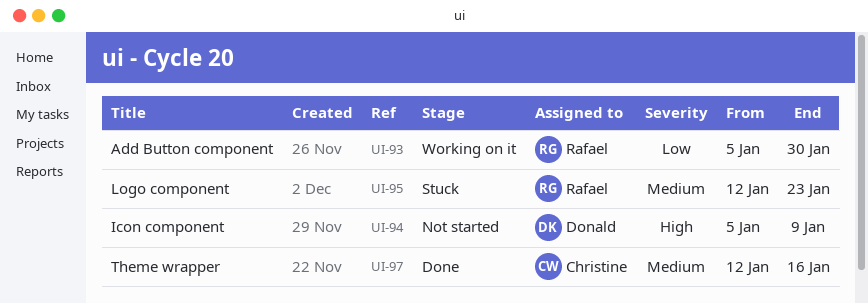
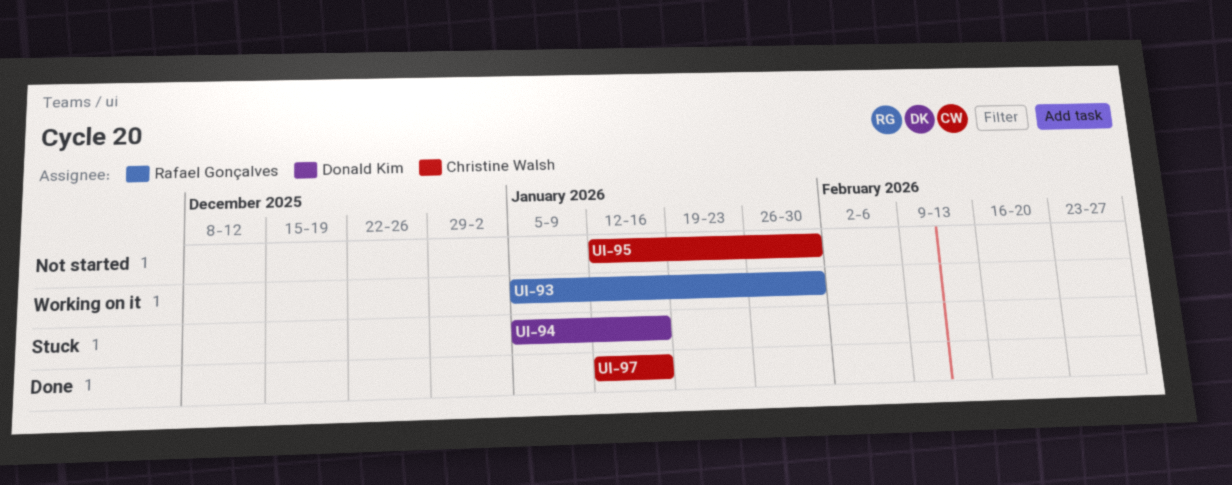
UI-94, status: Not started -> Stuck
UI-94, due: Jan 9 -> Jan 16
UI-95, status: Stuck -> Not started
UI-95, owner: Rafael Gonçalves -> Christine Walsh
UI-95, due: Jan 23 -> Jan 30

